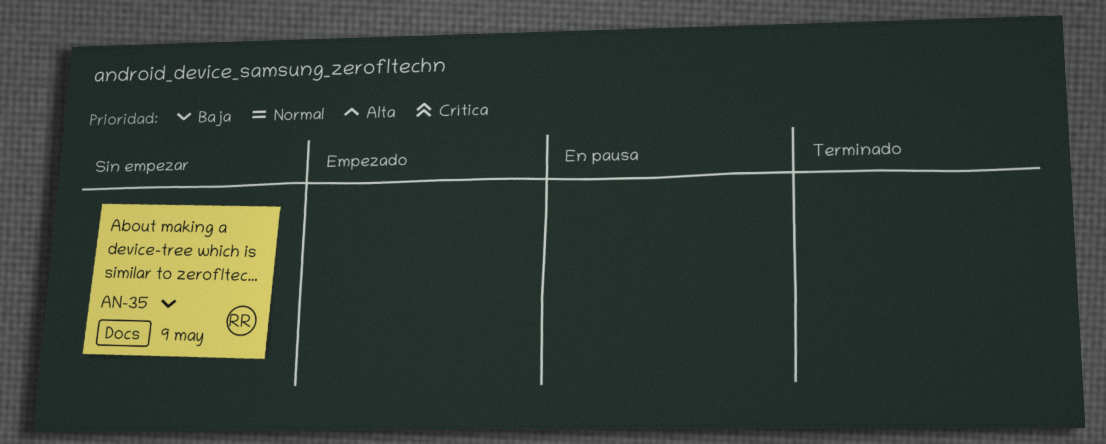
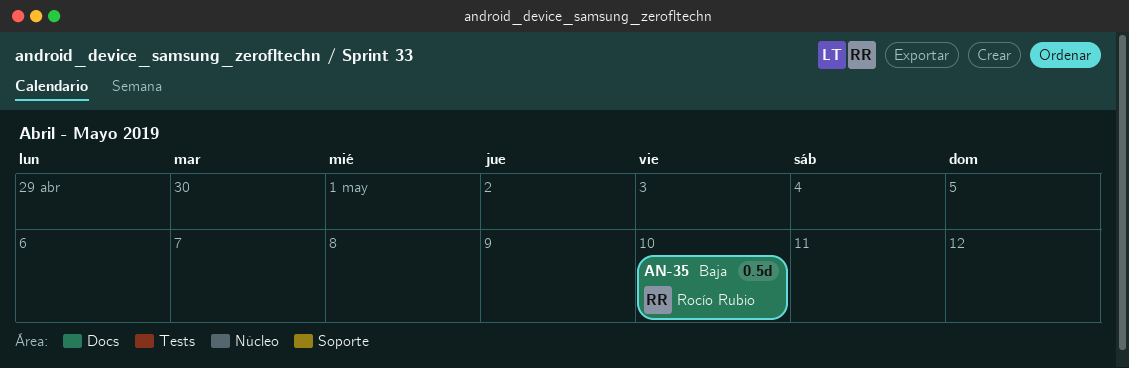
AN-35, due: May 9 -> May 10

